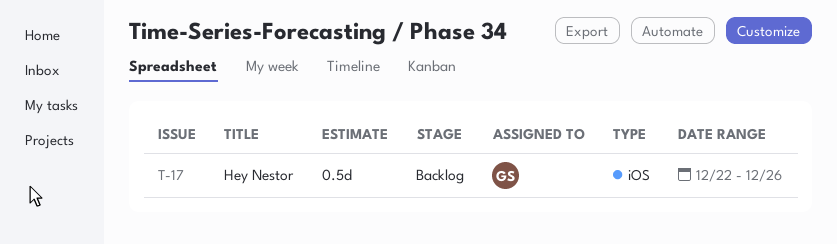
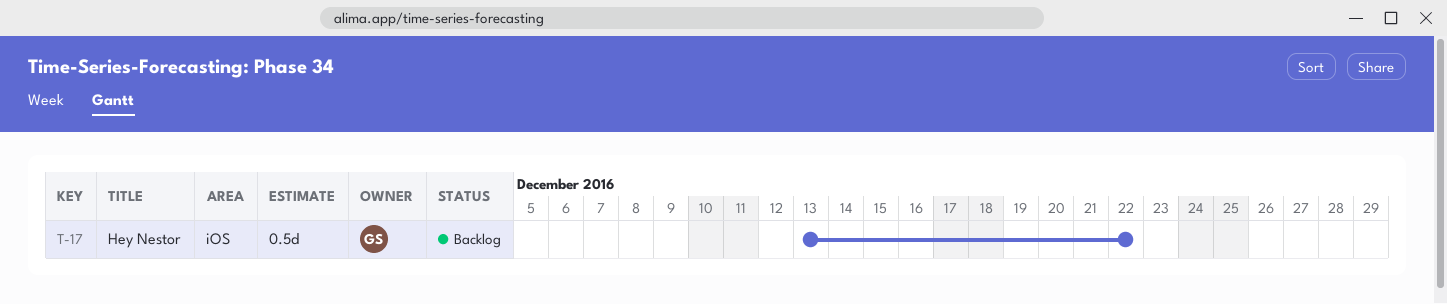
T-17, start: Dec 22 -> Dec 13
T-17, due: Dec 26 -> Dec 22

